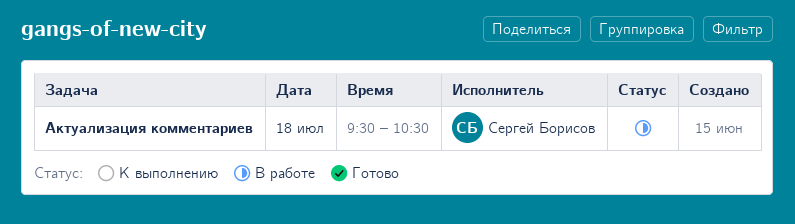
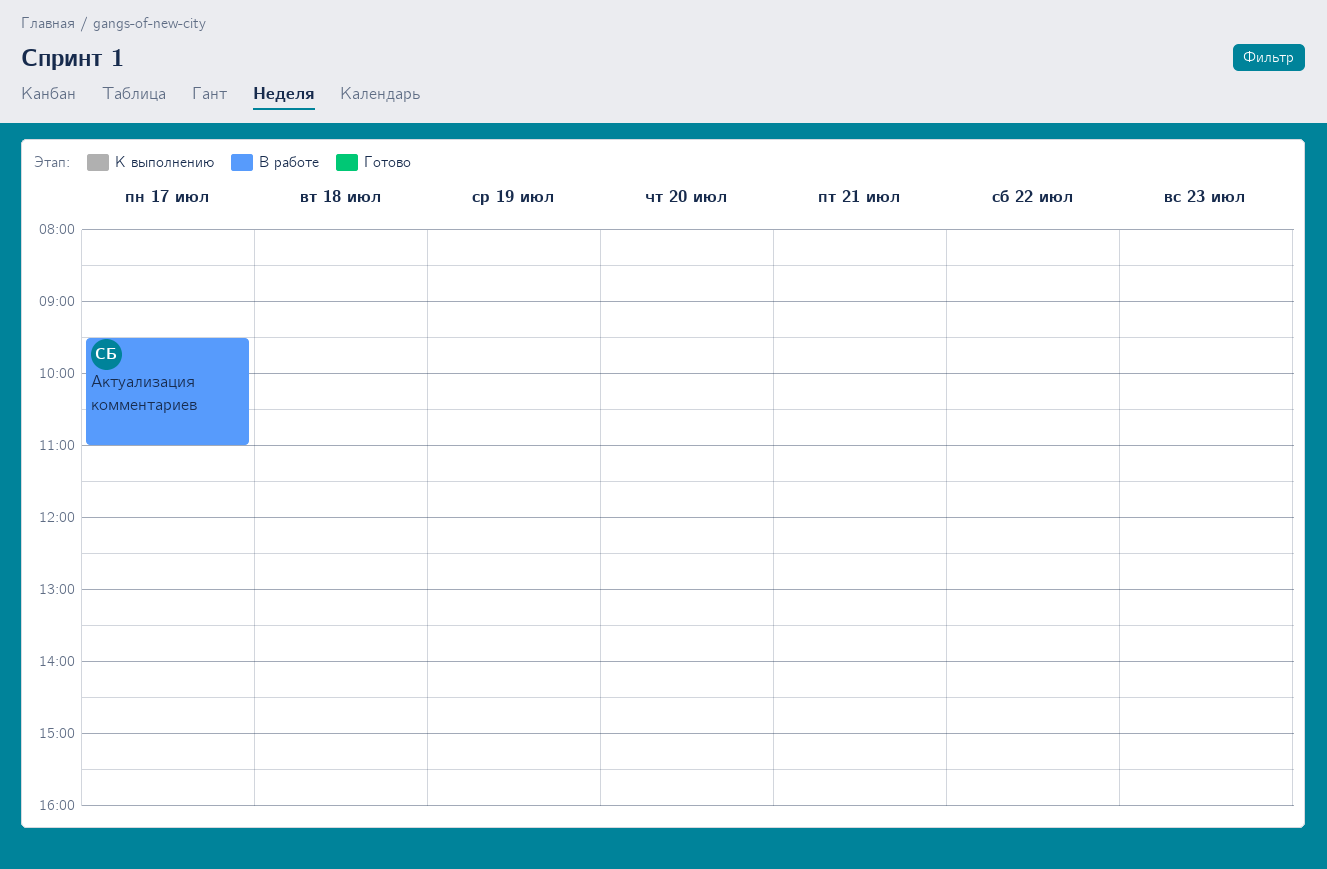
Актуализация комментариев, day: Jul 18 -> Jul 17
Актуализация комментариев, ends: 10:30 -> 11:00

